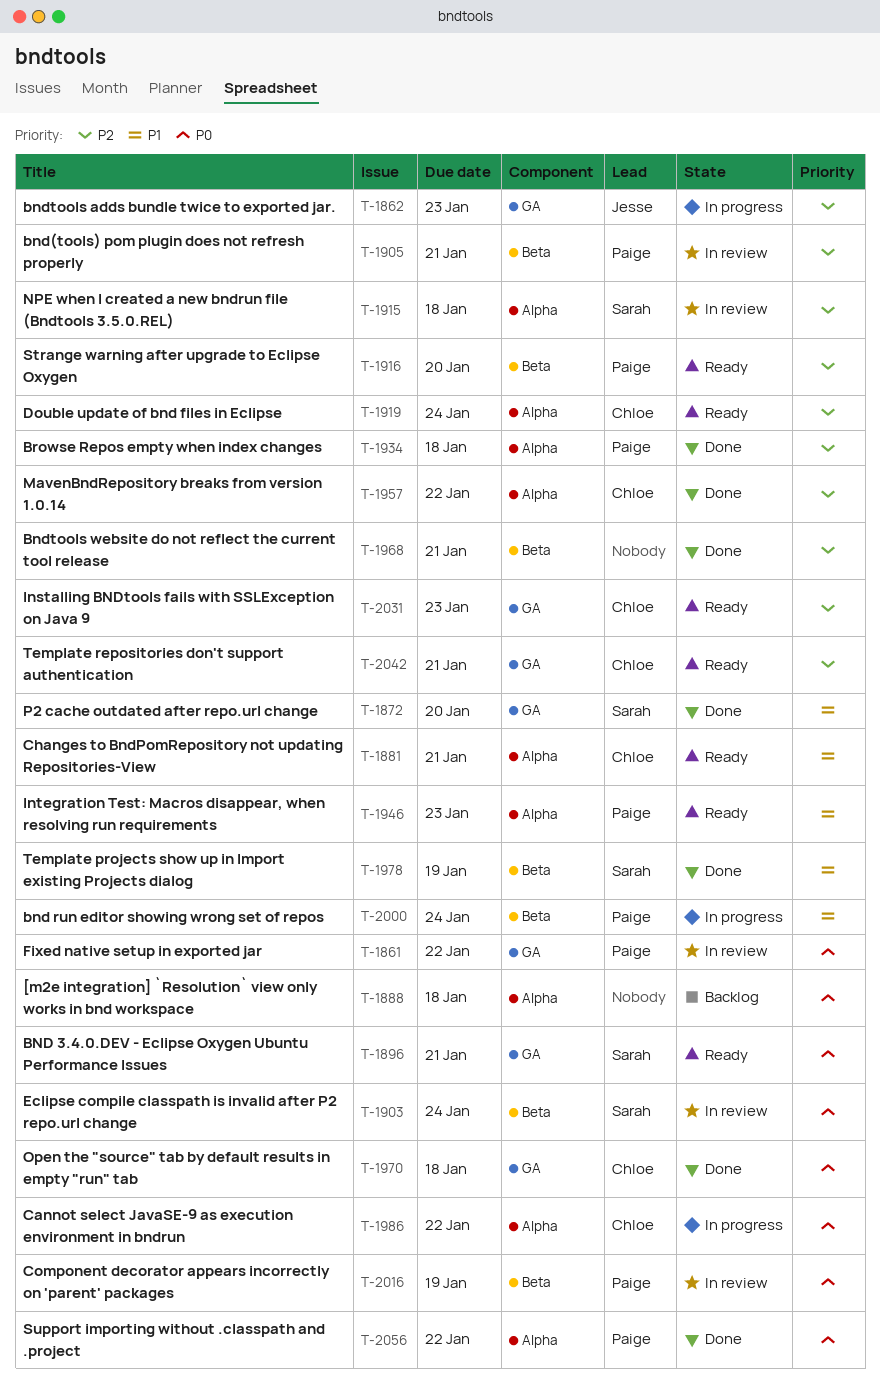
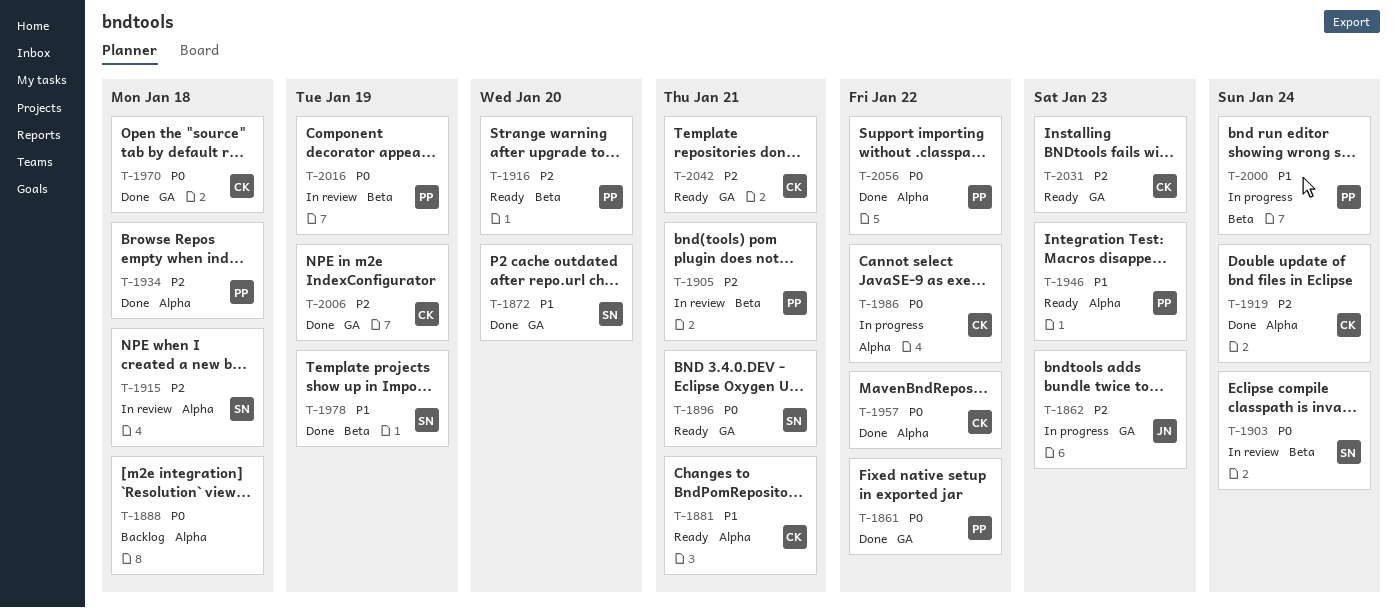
T-1861, status: In review -> Done
T-1919, status: Ready -> Done
T-1957, priority: P2 -> P0
T-1968: present -> none
T-2006: none -> present

